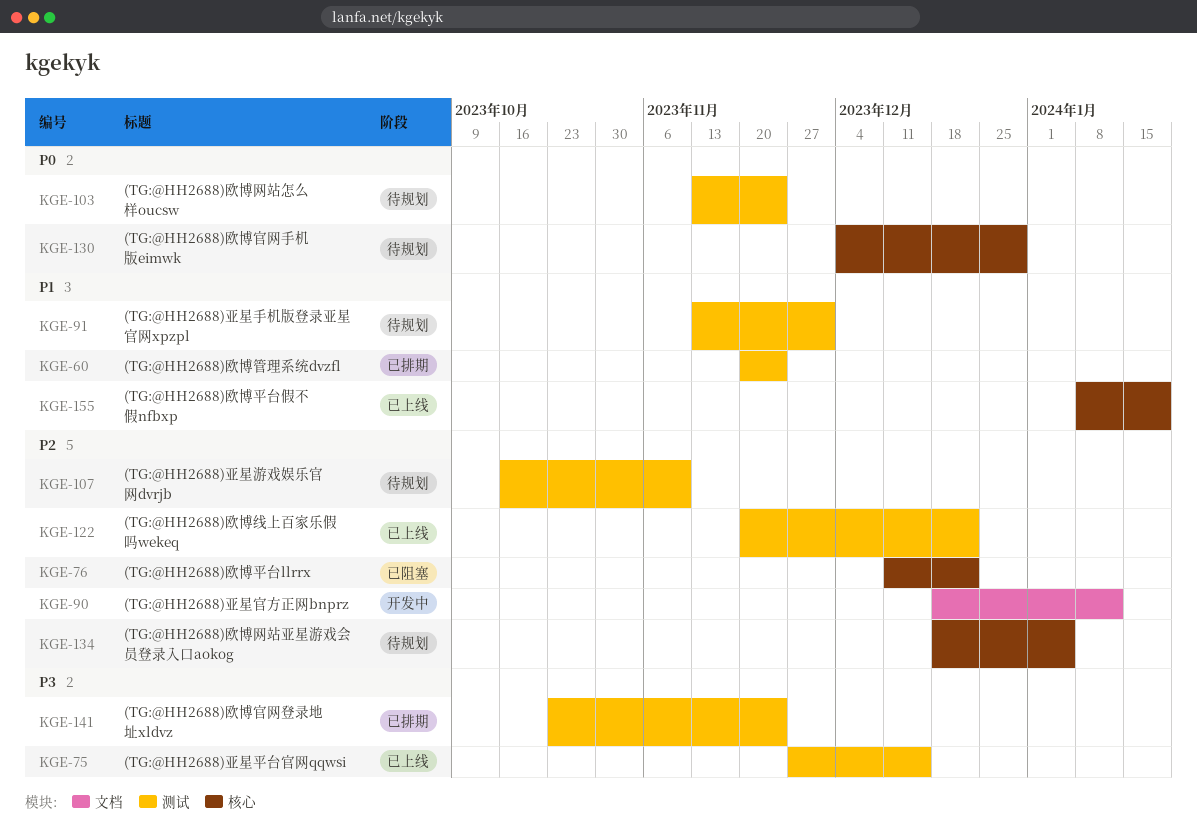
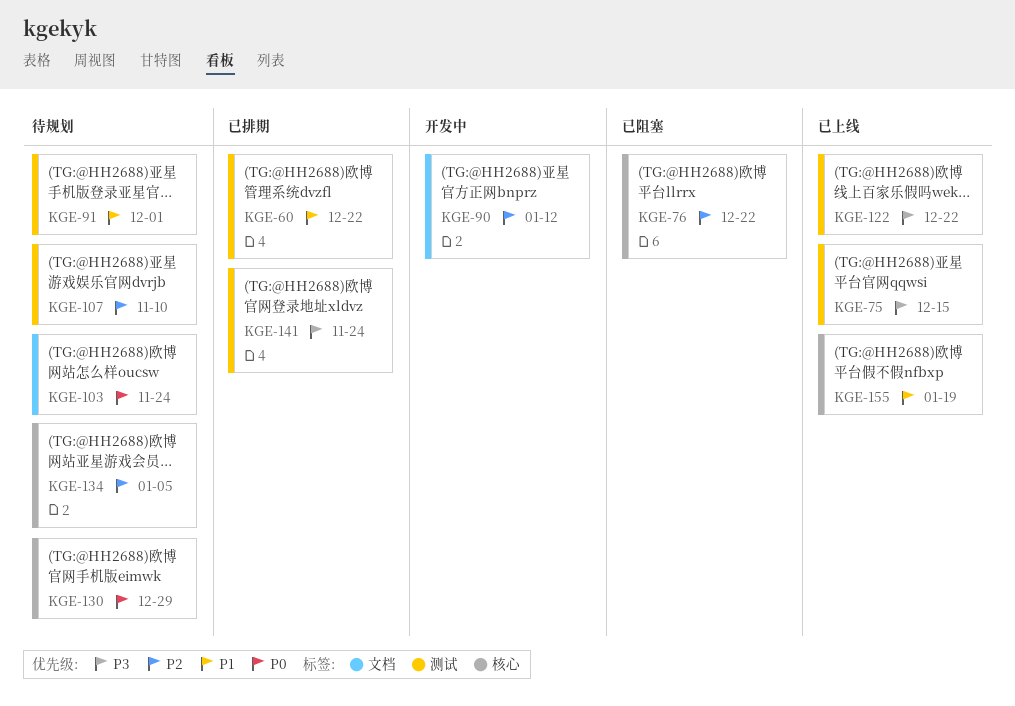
KGE-60, due: Nov 24 -> Dec 22
KGE-103, label: 测试 -> 文档
KGE-122, priority: P2 -> P3

